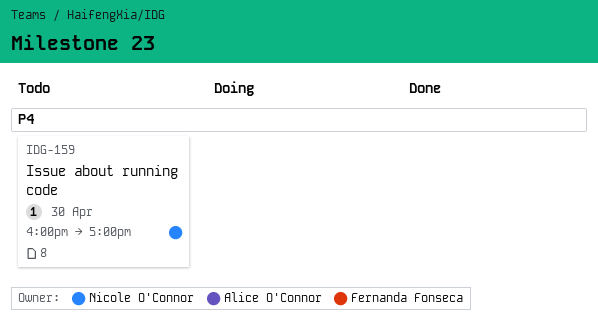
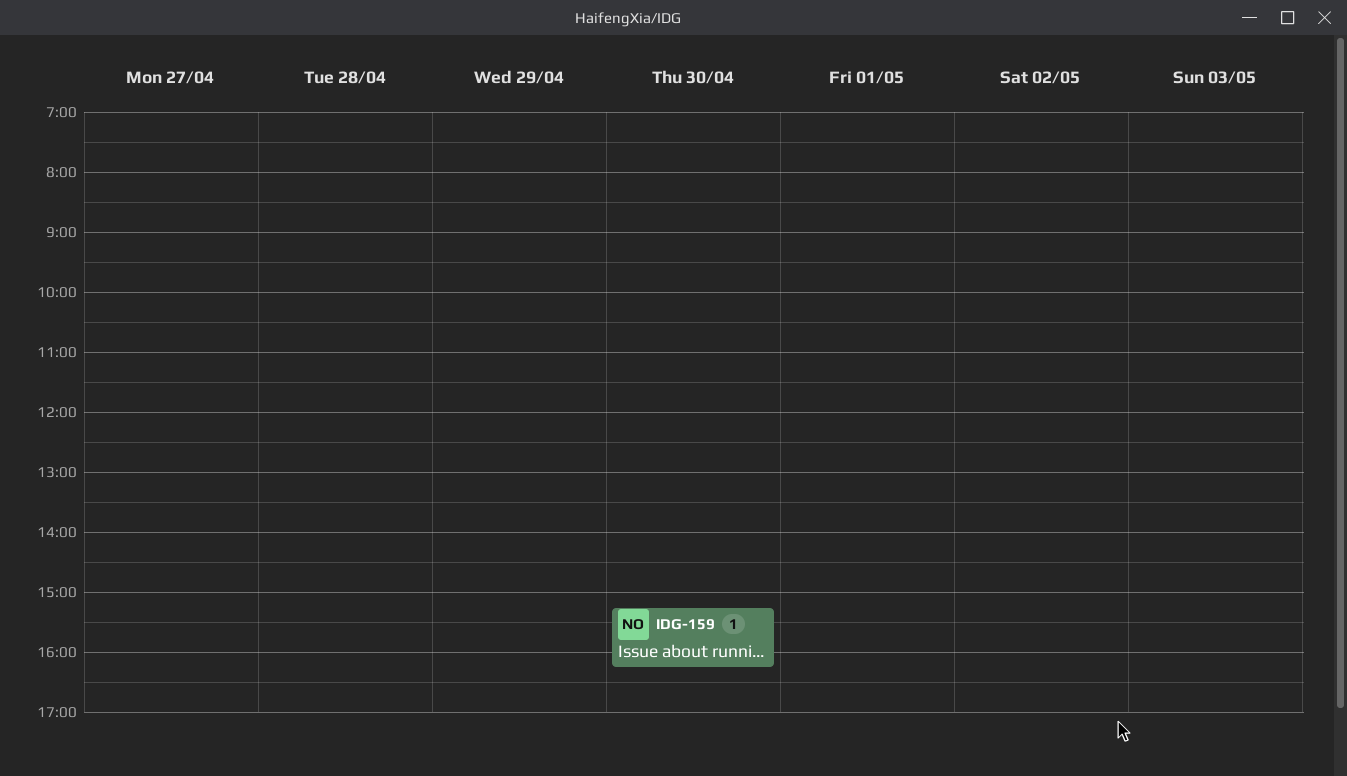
IDG-159, begins: 16:00 -> 15:15
IDG-159, ends: 17:00 -> 16:15

